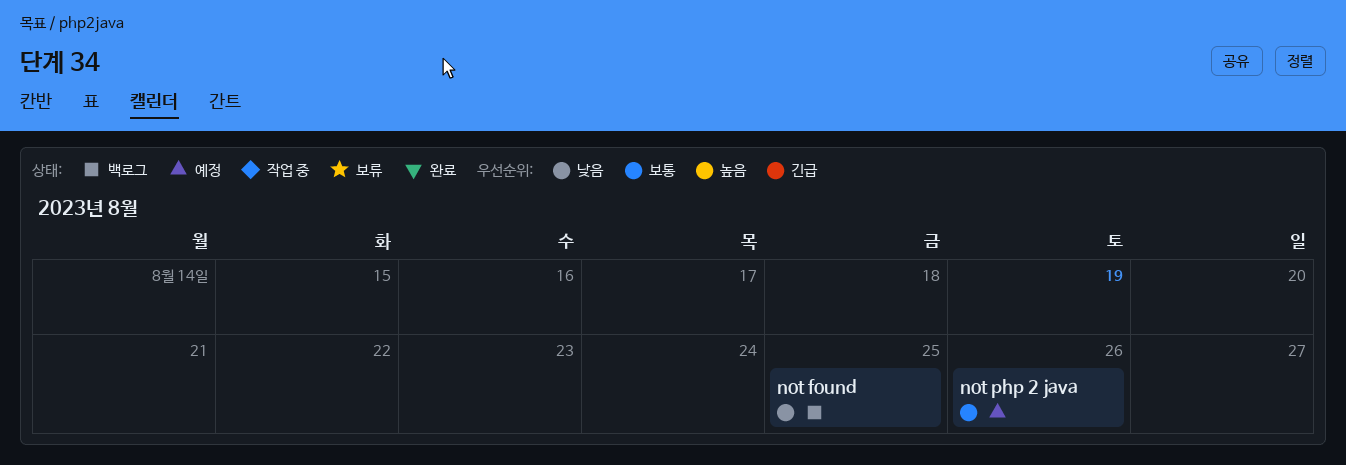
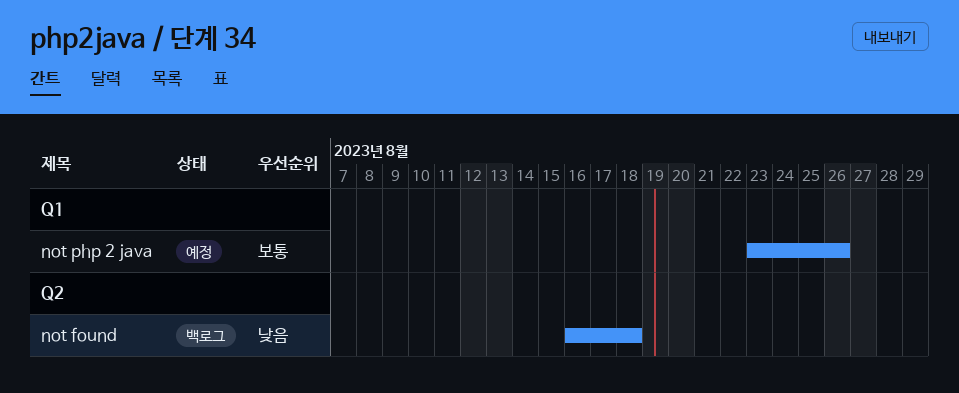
not found, due: Aug 25 -> Aug 18

